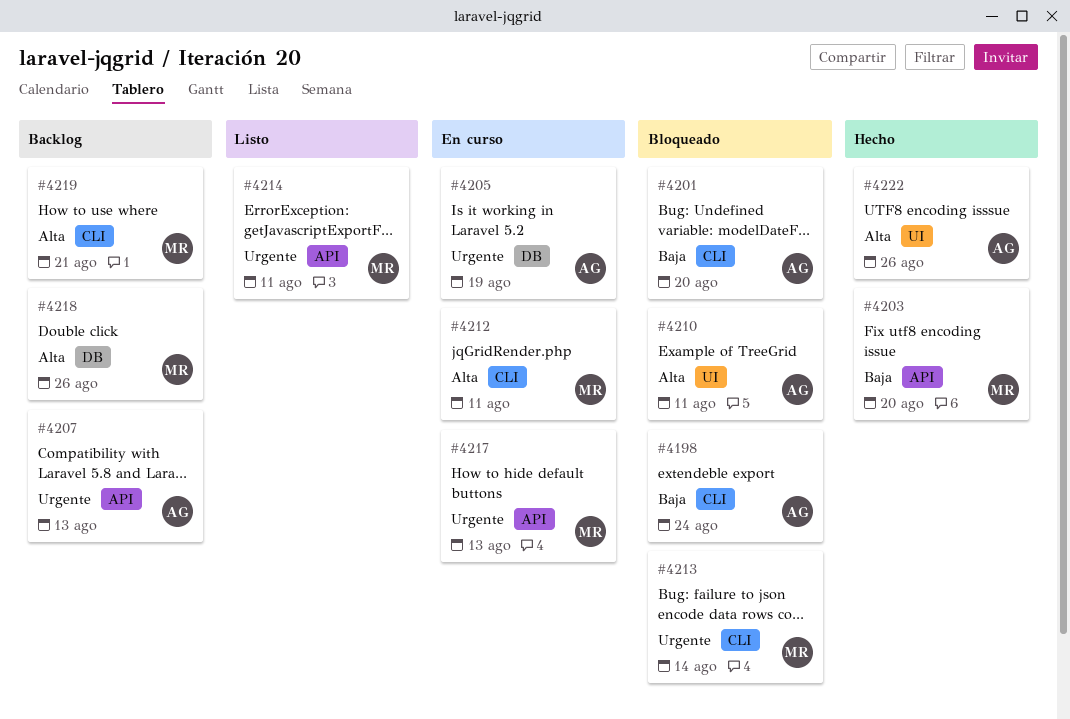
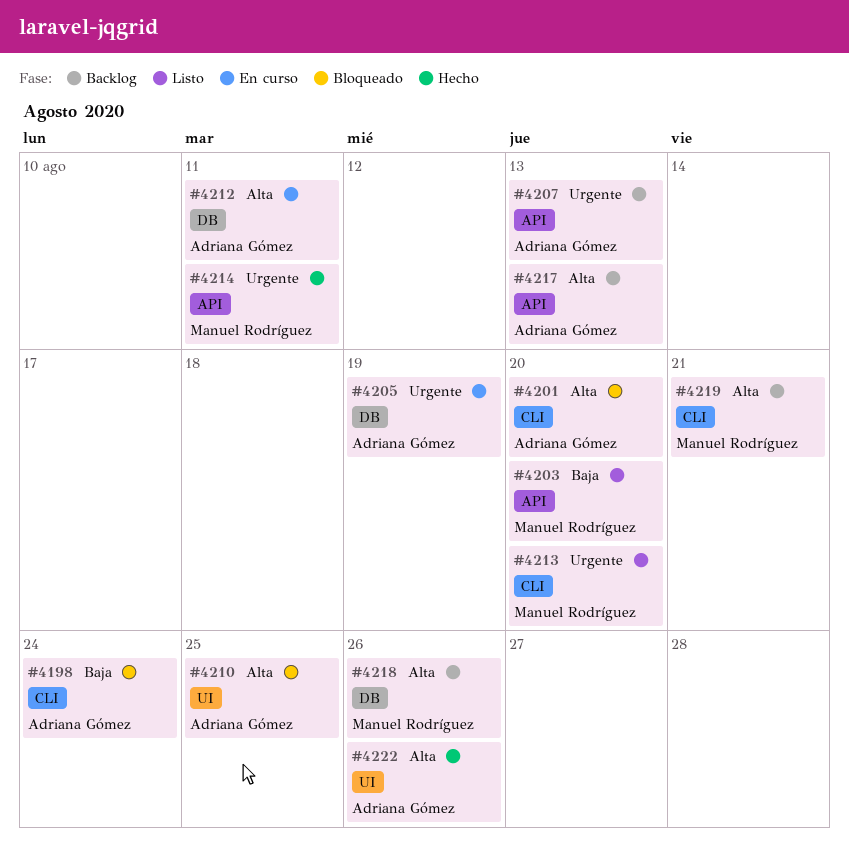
#4201, priority: Baja -> Alta
#4203, status: Hecho -> Listo
#4210, due: Aug 11 -> Aug 25
#4212, owner: Manuel Rodríguez -> Adriana Gómez
#4212, label: CLI -> DB
#4213, status: Bloqueado -> Listo
#4213, due: Aug 14 -> Aug 20
#4214, status: Listo -> Hecho
#4217, status: En curso -> Backlog
#4217, owner: Manuel Rodríguez -> Adriana Gómez
#4217, priority: Urgente -> Alta

